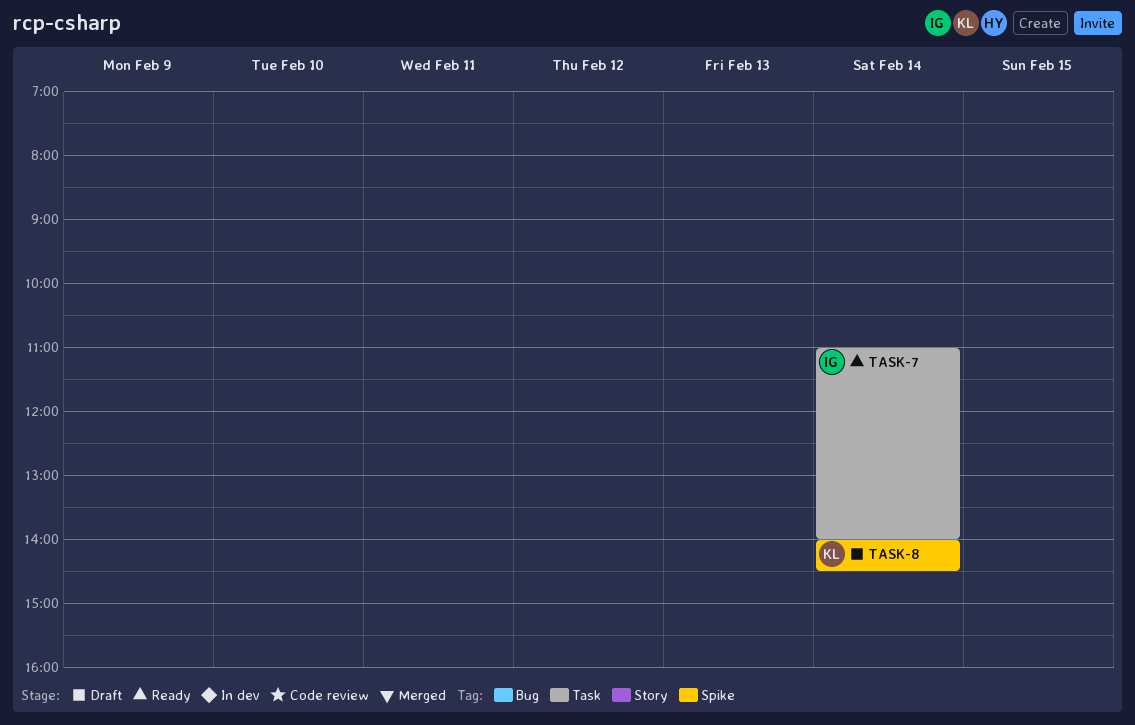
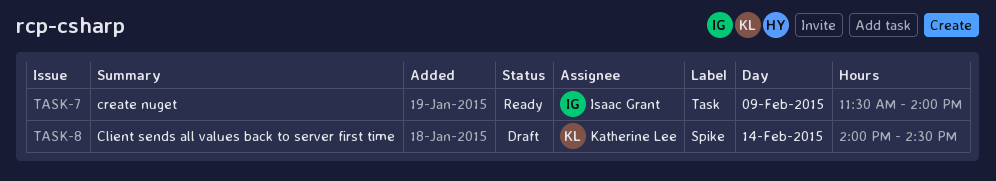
TASK-7, day: Feb 14 -> Feb 9
TASK-7, begins: 11:00 -> 11:30

